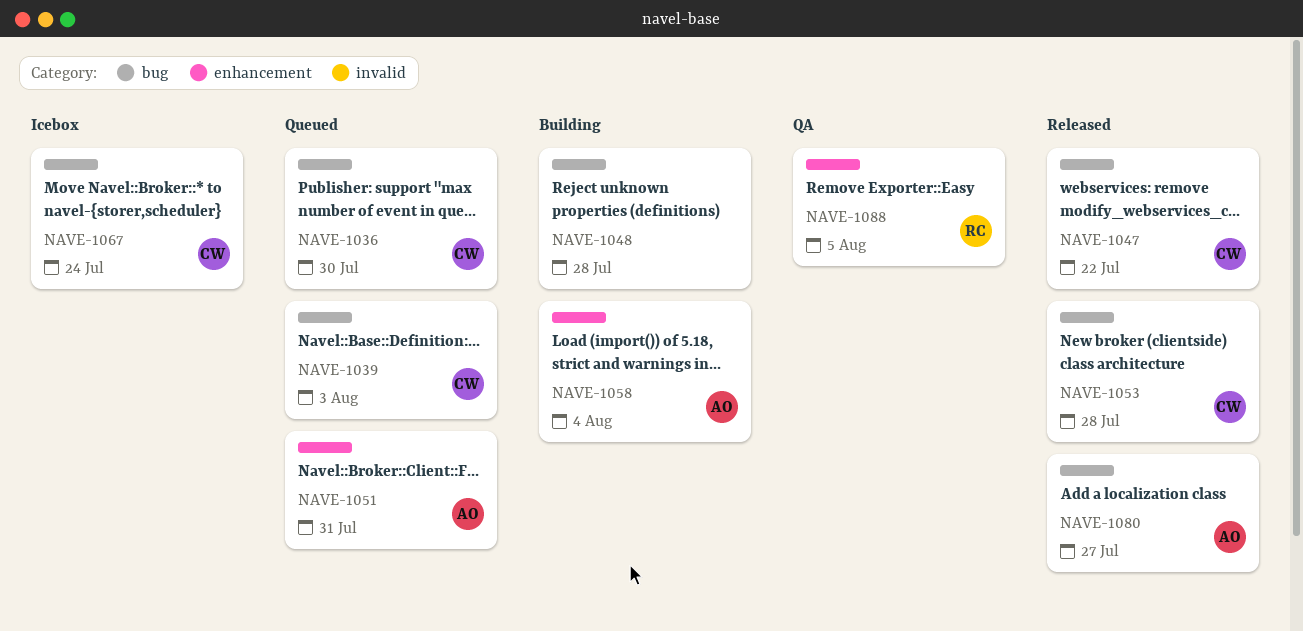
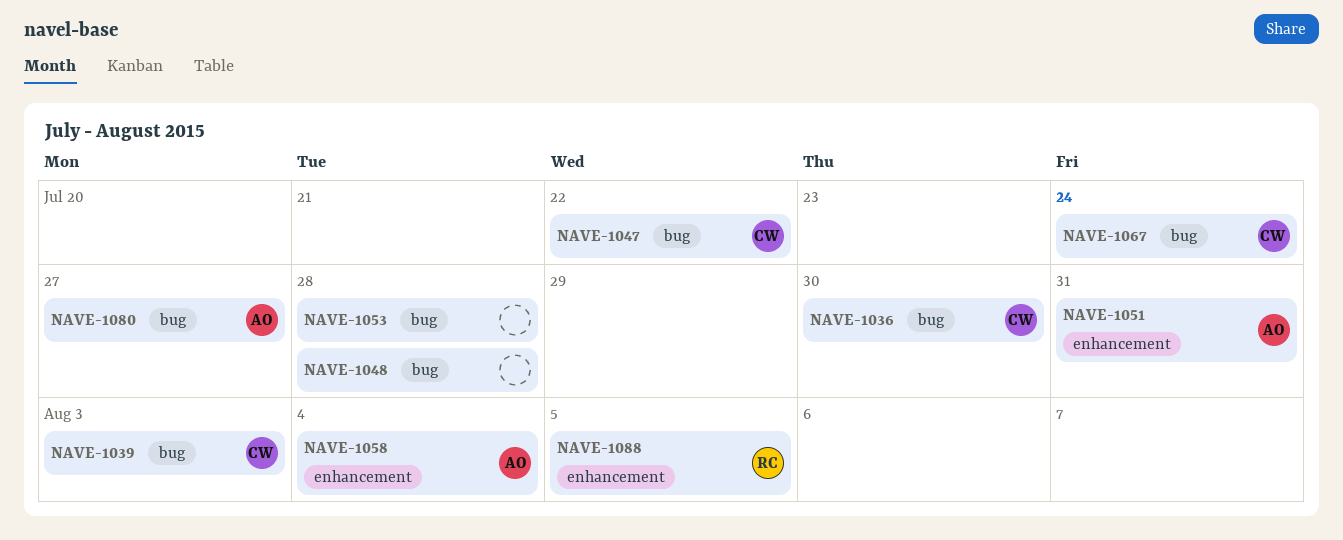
NAVE-1053, owner: CW -> none

